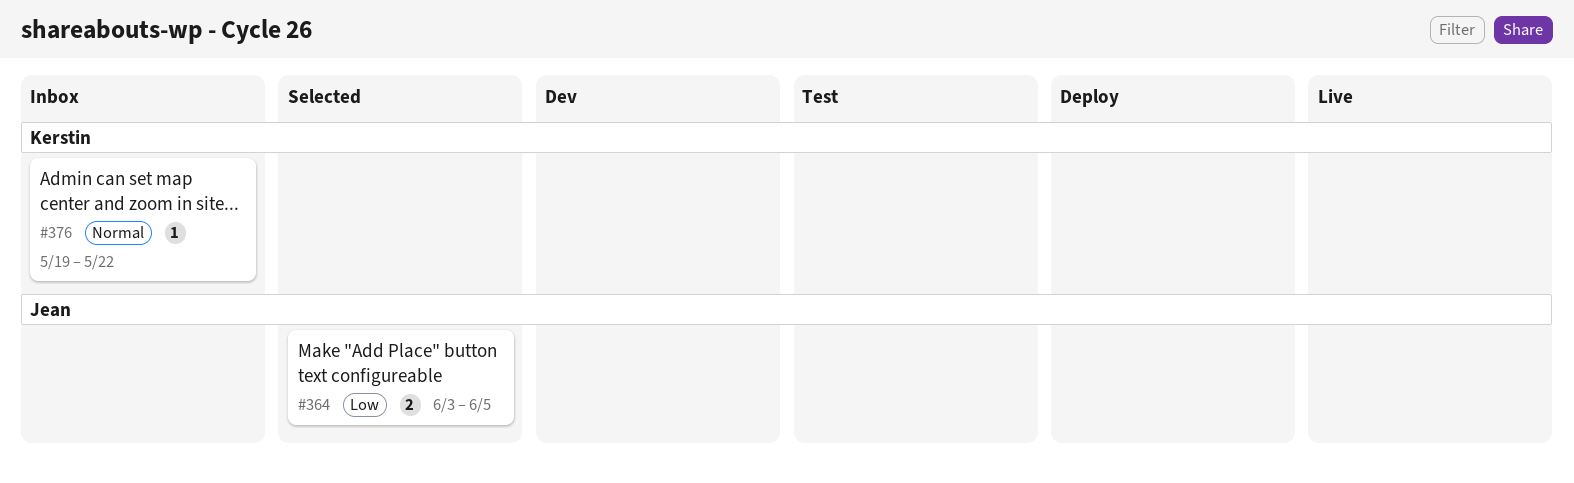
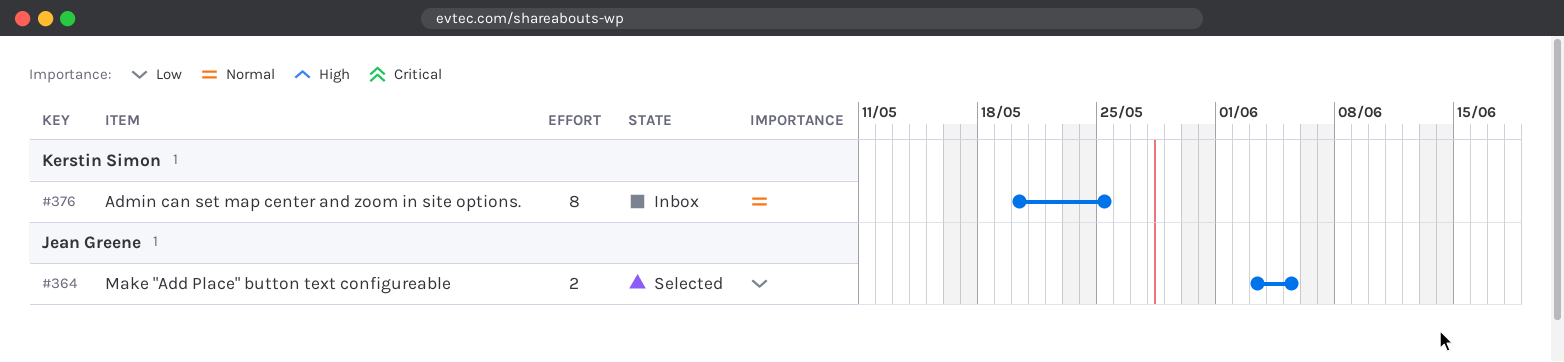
#376, estimate: 1 -> 8
#376, start: May 19 -> May 20
#376, due: May 22 -> May 25

